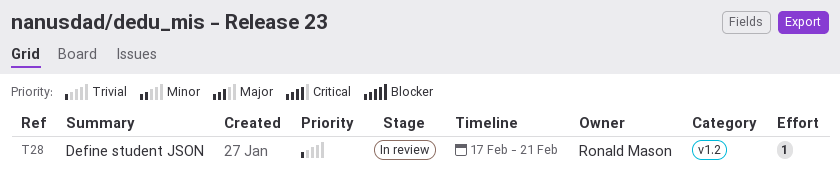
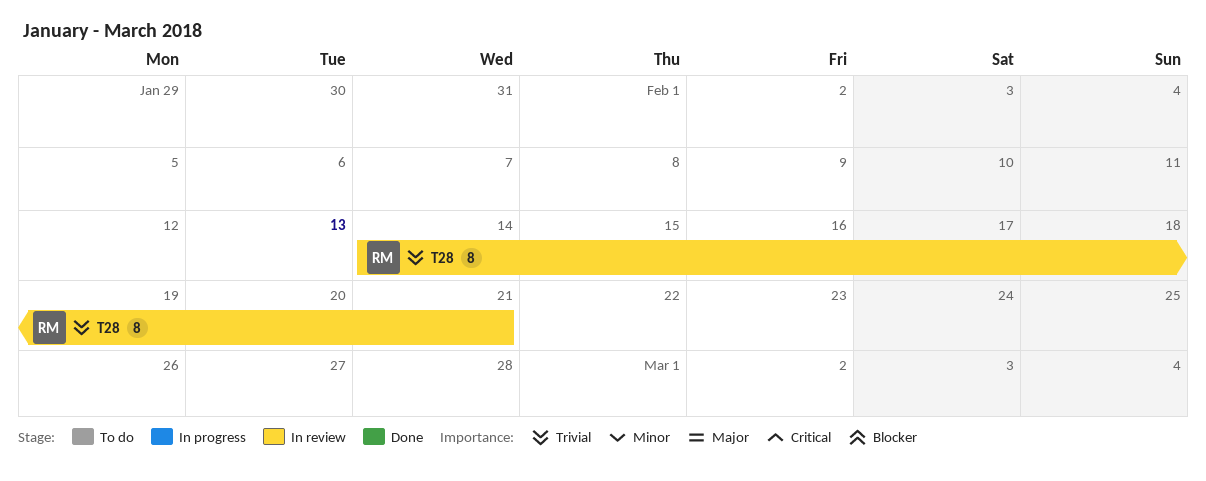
T28, estimate: 1 -> 8
T28, start: Feb 17 -> Feb 14

